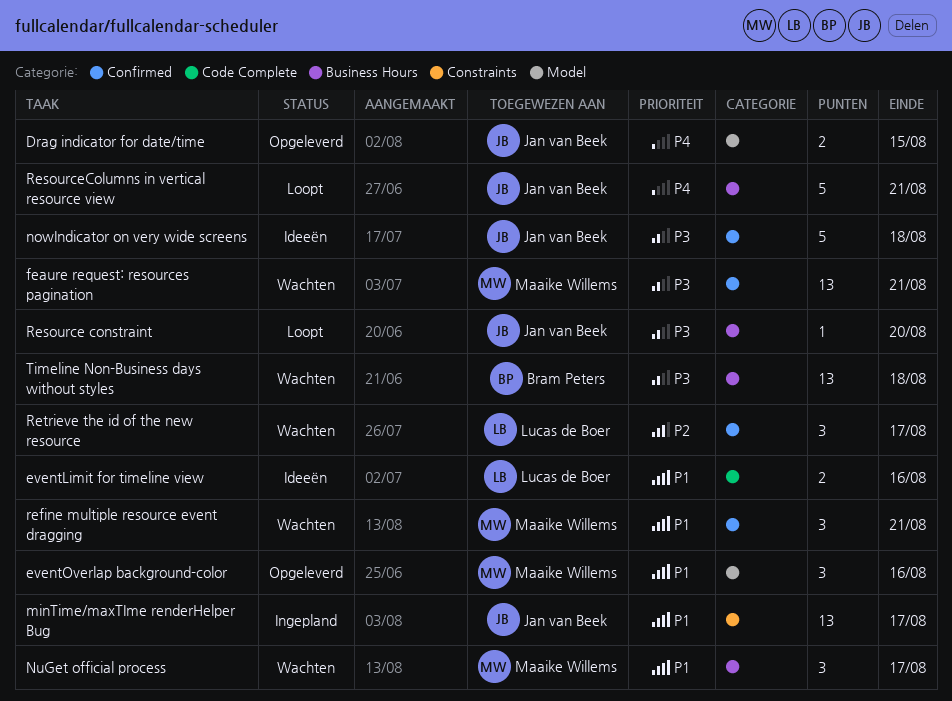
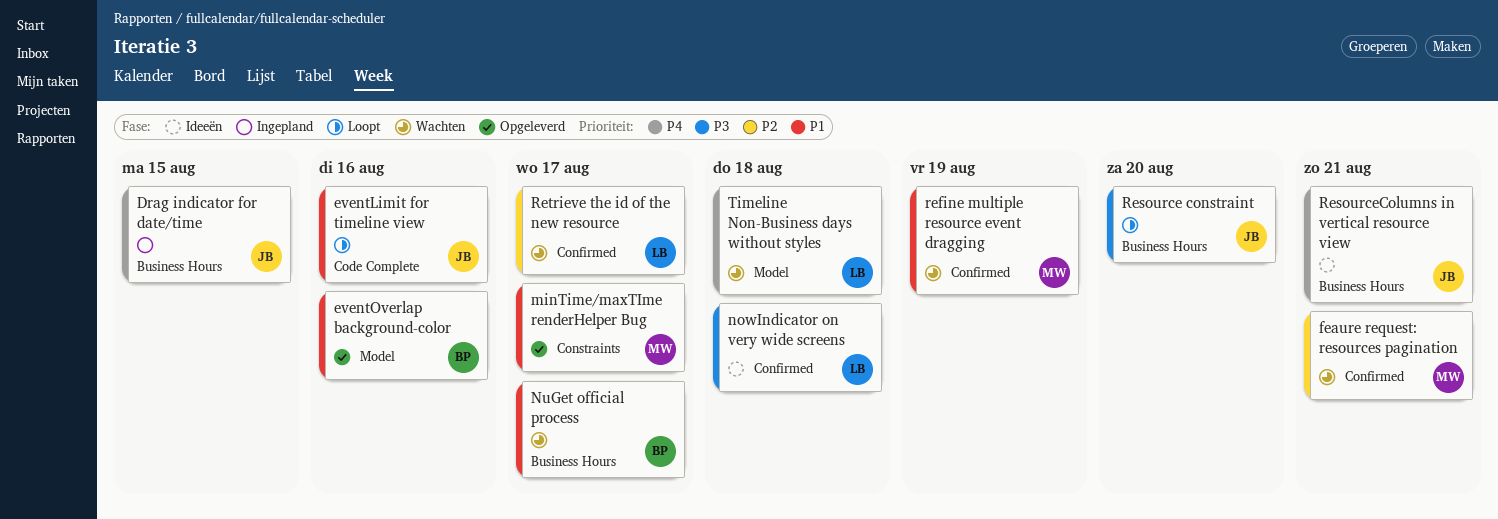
Drag indicator for date/time, status: Opgeleverd -> Ingepland
Drag indicator for date/time, label: Model -> Business Hours
eventLimit for timeline view, status: Ideeën -> Loopt
eventLimit for timeline view, owner: Lucas de Boer -> Jan van Beek
eventOverlap background-color, owner: Maaike Willems -> Bram Peters
feaure request: resources pagination, priority: P3 -> P2
minTime/maxTIme renderHelper Bug, status: Ingepland -> Opgeleverd
minTime/maxTIme renderHelper Bug, owner: Jan van Beek -> Maaike Willems
nowIndicator on very wide screens, owner: Jan van Beek -> Lucas de Boer
NuGet official process, owner: Maaike Willems -> Bram Peters
refine multiple resource event dragging, due: Aug 21 -> Aug 19
ResourceColumns in vertical resource view, status: Loopt -> Ideeën
Timeline Non-Business days without styles, owner: Bram Peters -> Lucas de Boer
Timeline Non-Business days without styles, priority: P3 -> P4
Timeline Non-Business days without styles, label: Business Hours -> Model

